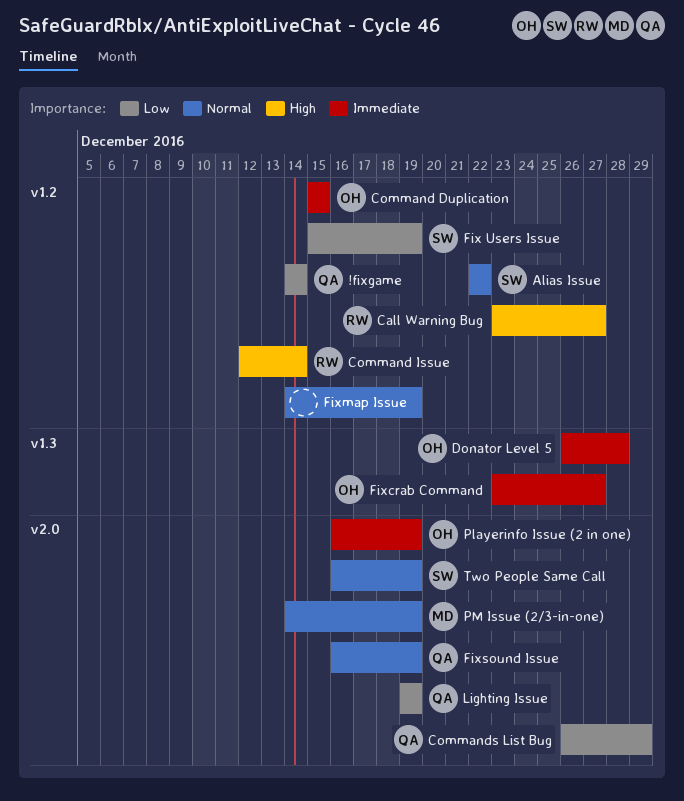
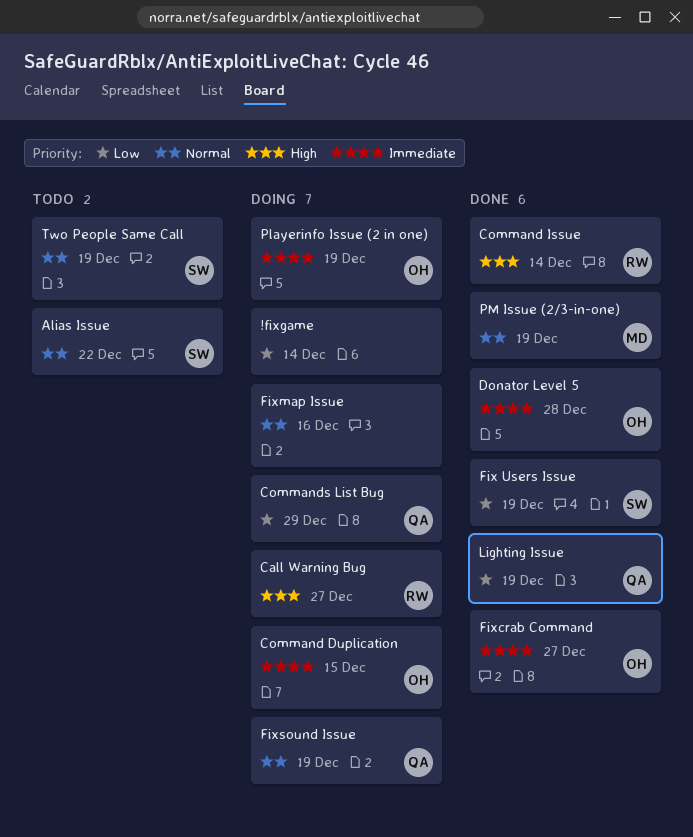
!fixgame, owner: QA -> none
Fixmap Issue, due: Dec 19 -> Dec 16

